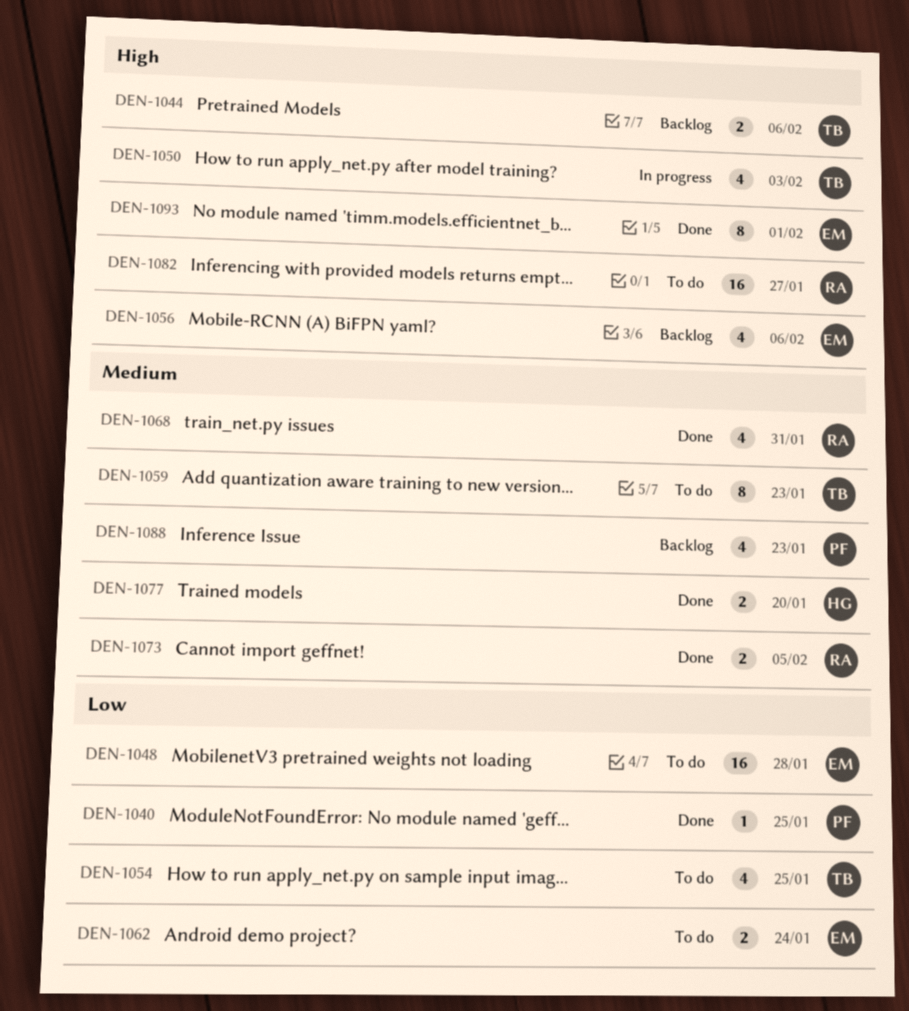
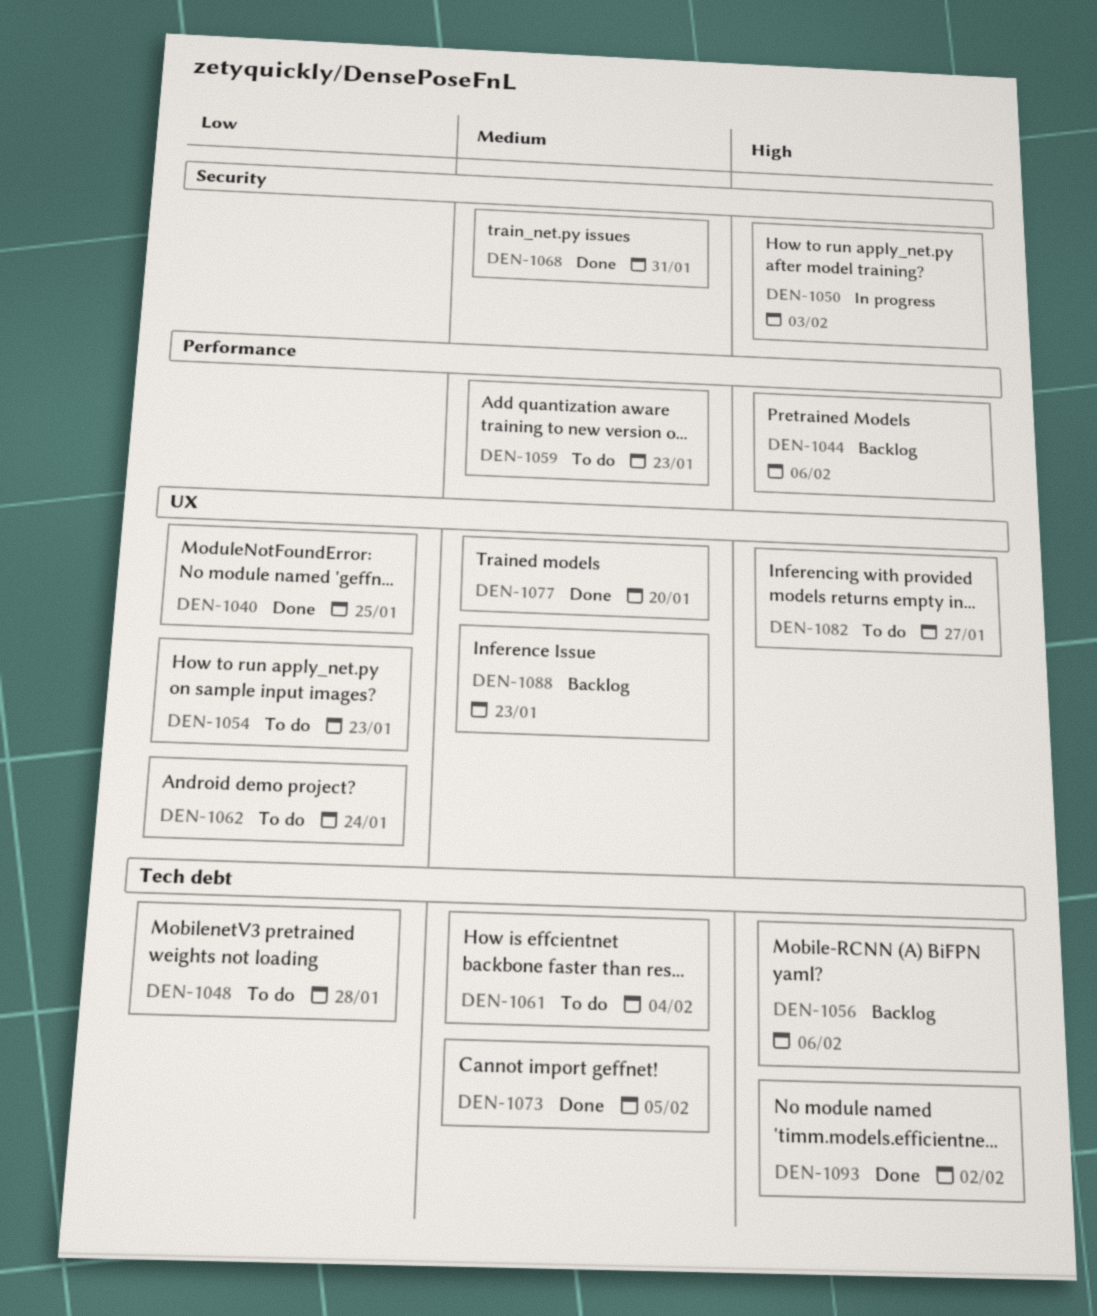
DEN-1054, due: Jan 25 -> Jan 23
DEN-1061: none -> present
DEN-1093, due: Feb 1 -> Feb 2

